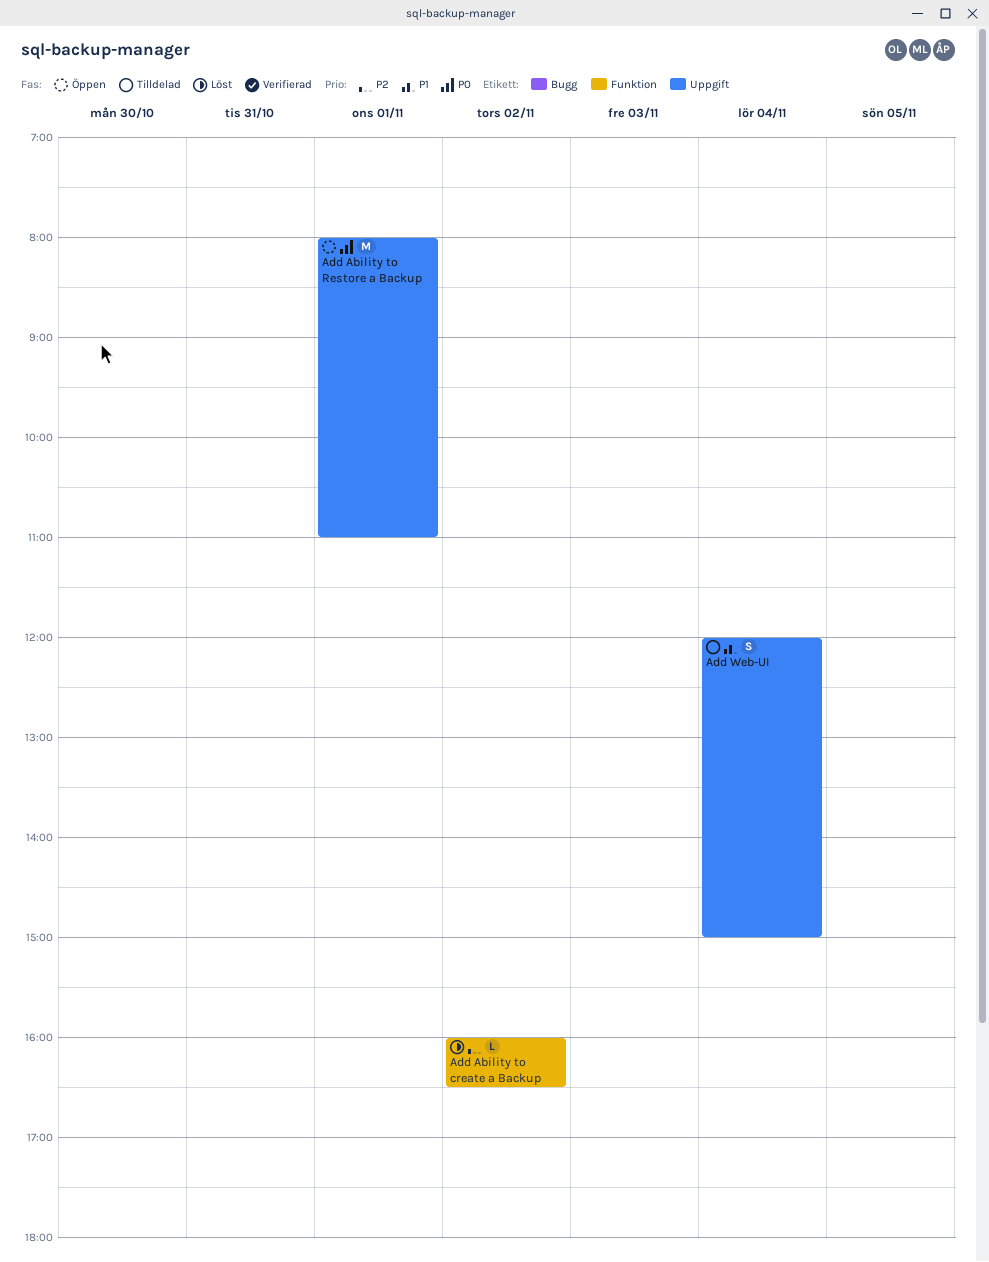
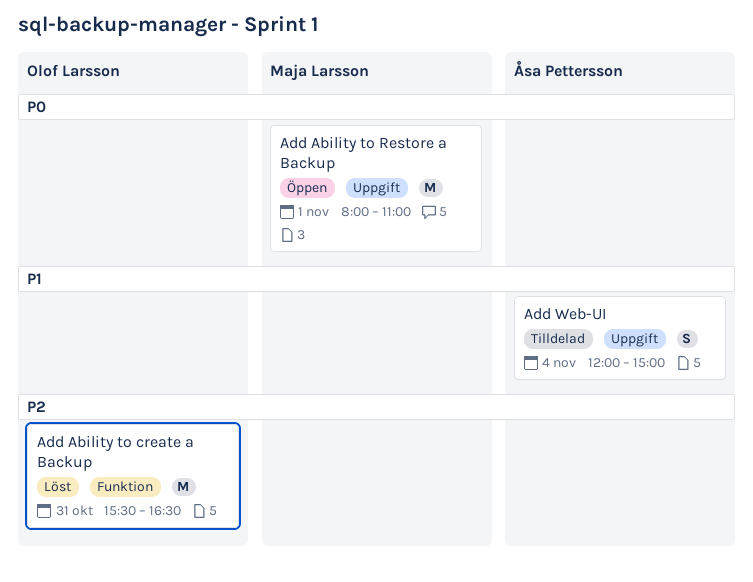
Add Ability to create a Backup, estimate: L -> M
Add Ability to create a Backup, day: Nov 2 -> Oct 31
Add Ability to create a Backup, begins: 16:00 -> 15:30

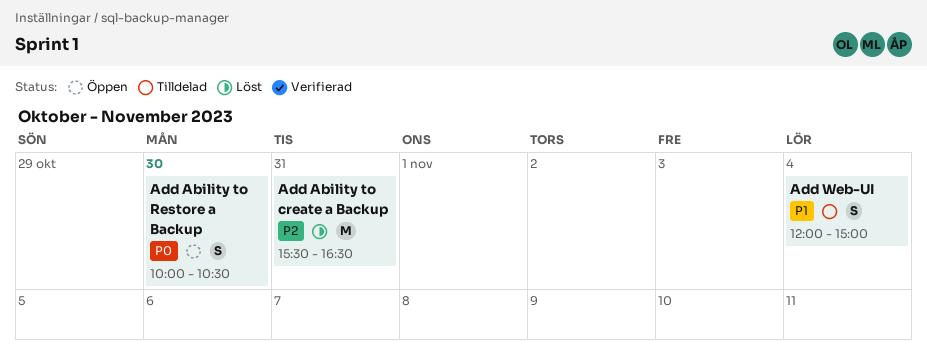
Add Ability to Restore a Backup, estimate: M -> S
Add Ability to Restore a Backup, day: Nov 1 -> Oct 30
Add Ability to Restore a Backup, begins: 08:00 -> 10:00
Add Ability to Restore a Backup, ends: 11:00 -> 10:30

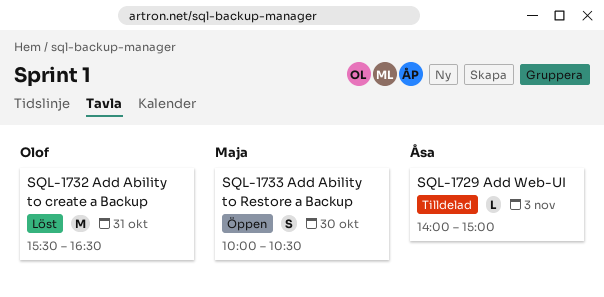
Add Web-UI, estimate: S -> L
Add Web-UI, day: Nov 4 -> Nov 3
Add Web-UI, begins: 12:00 -> 14:00

